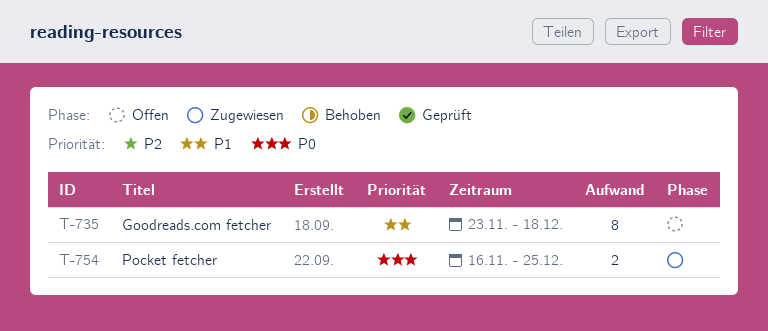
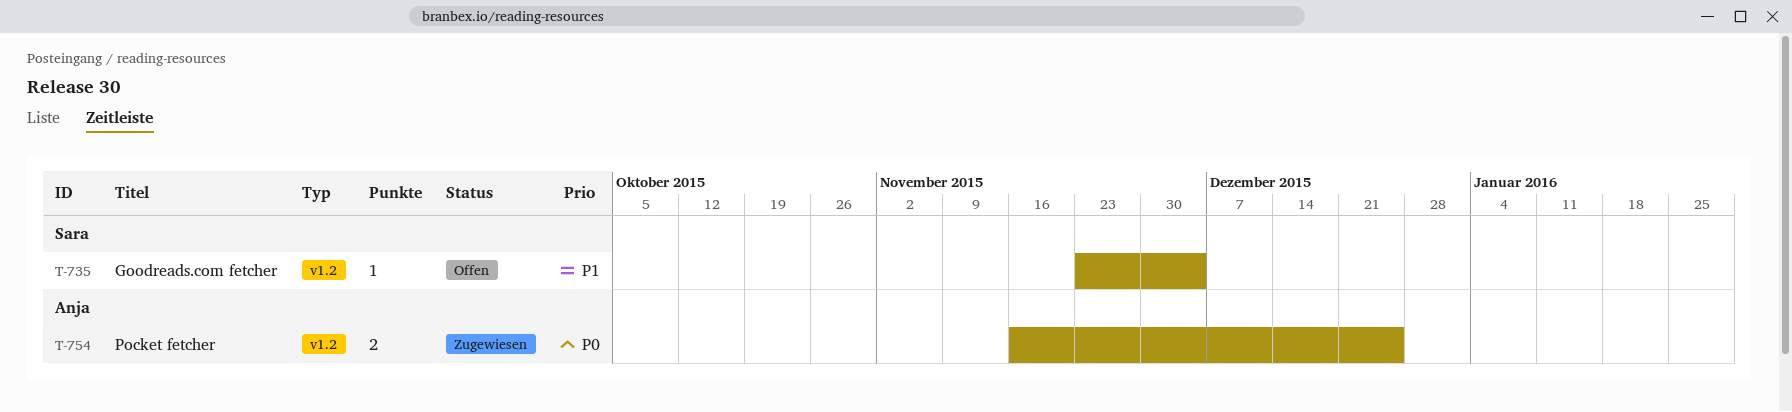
T-735, estimate: 8 -> 1
T-735, due: Dec 18 -> Dec 4

